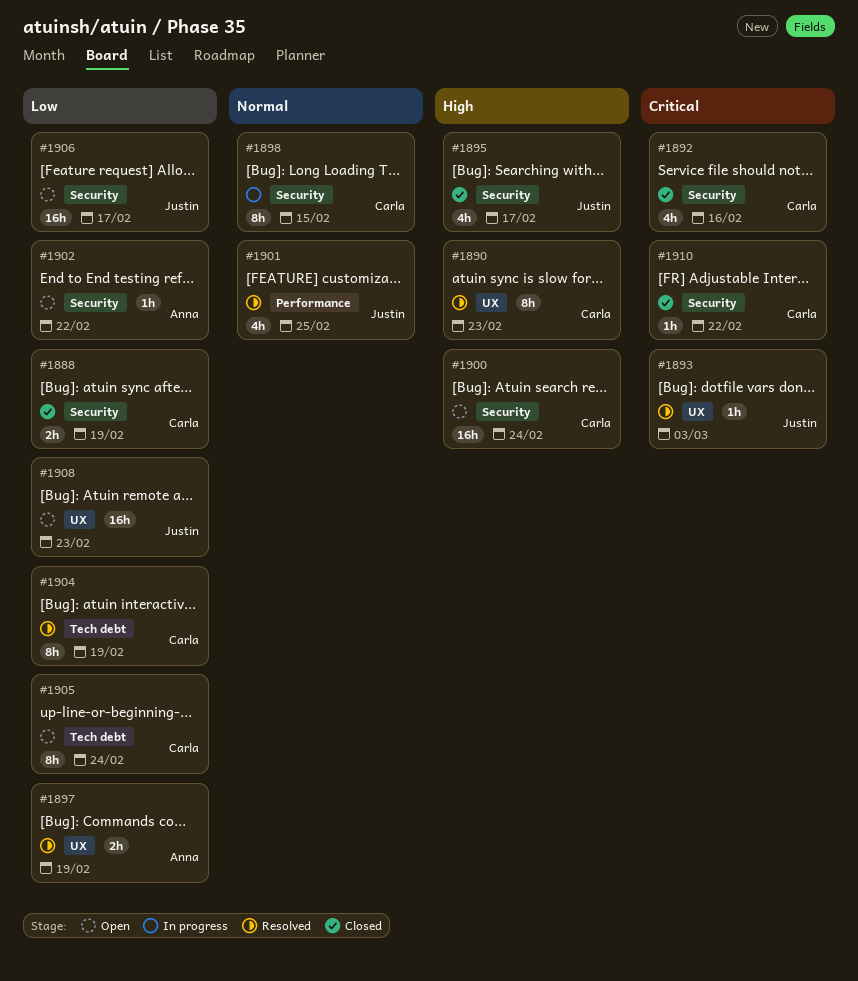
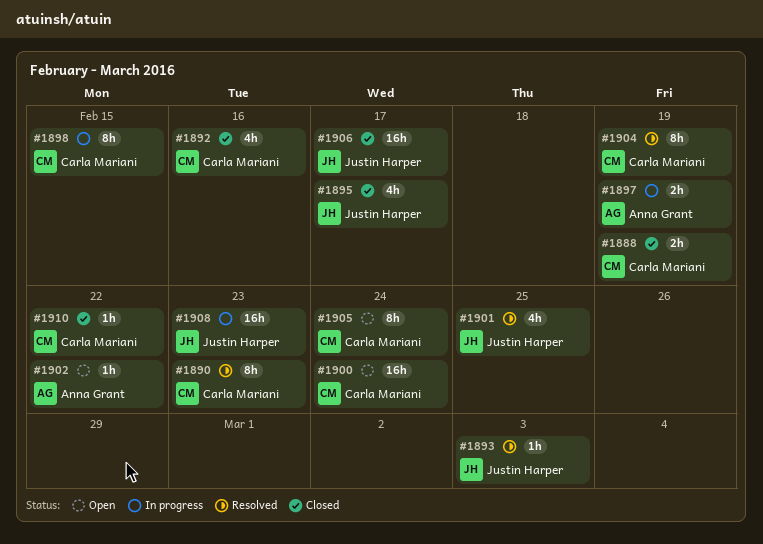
#1897, status: Resolved -> In progress
#1906, status: Open -> Closed
#1908, status: Open -> In progress

